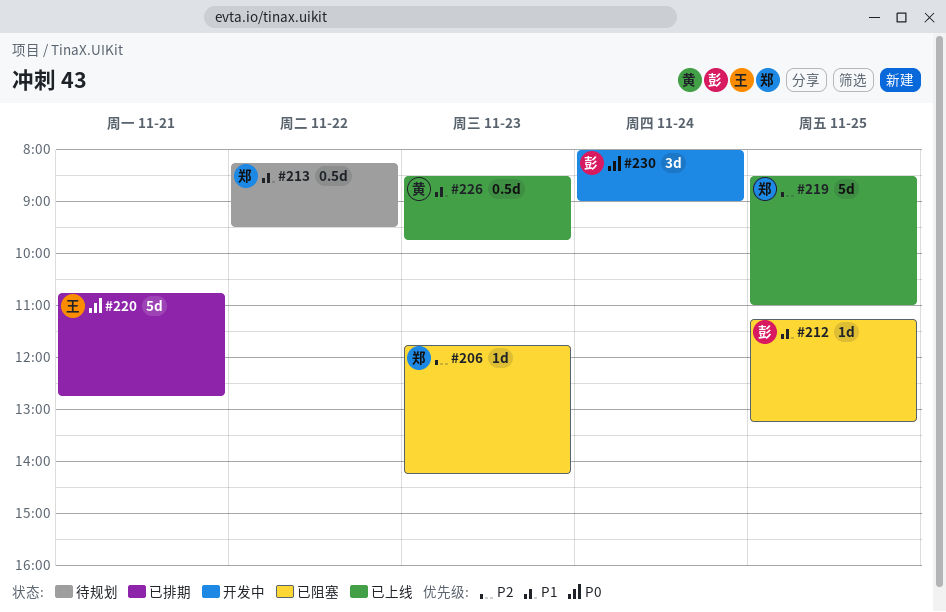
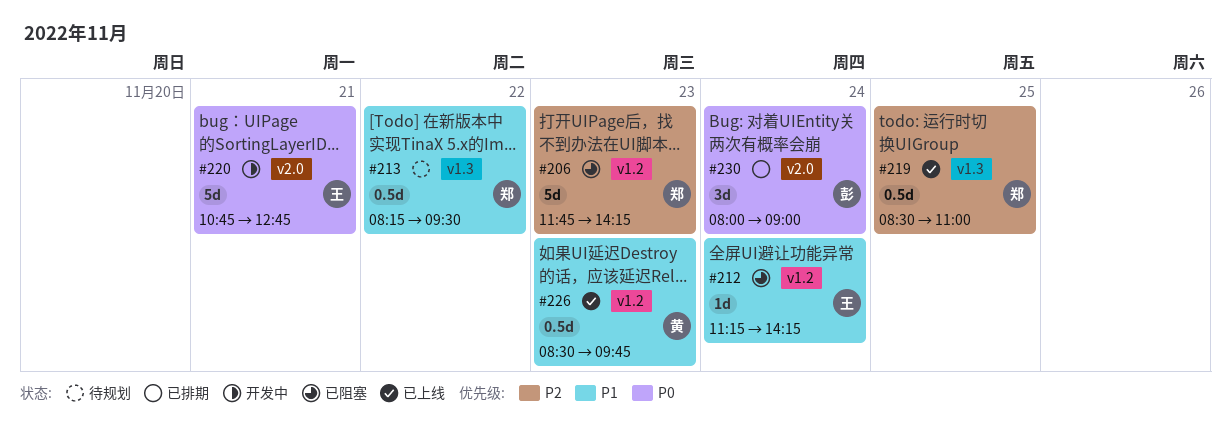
#206, estimate: 1d -> 5d
#212, owner: 彭 -> 王
#212, day: Nov 25 -> Nov 24
#212, ends: 13:15 -> 14:15
#219, estimate: 5d -> 0.5d
#220, status: 已排期 -> 开发中
#230, status: 开发中 -> 已排期

